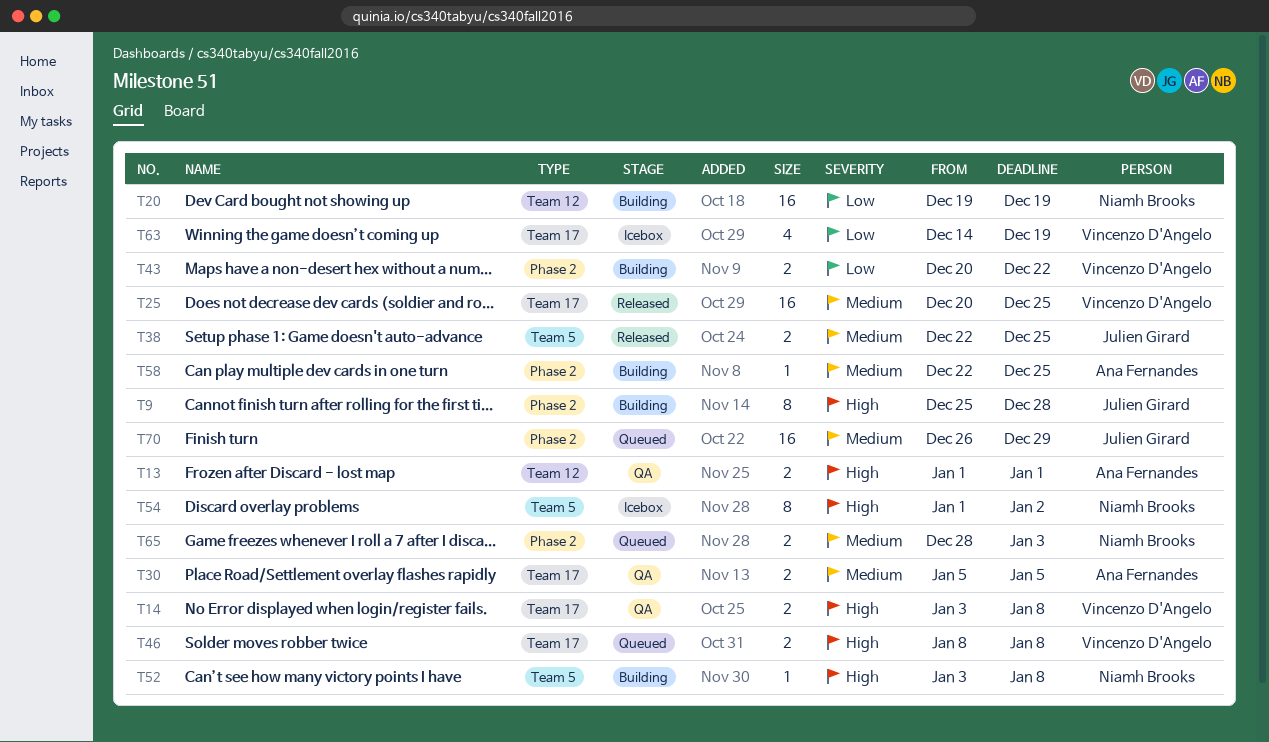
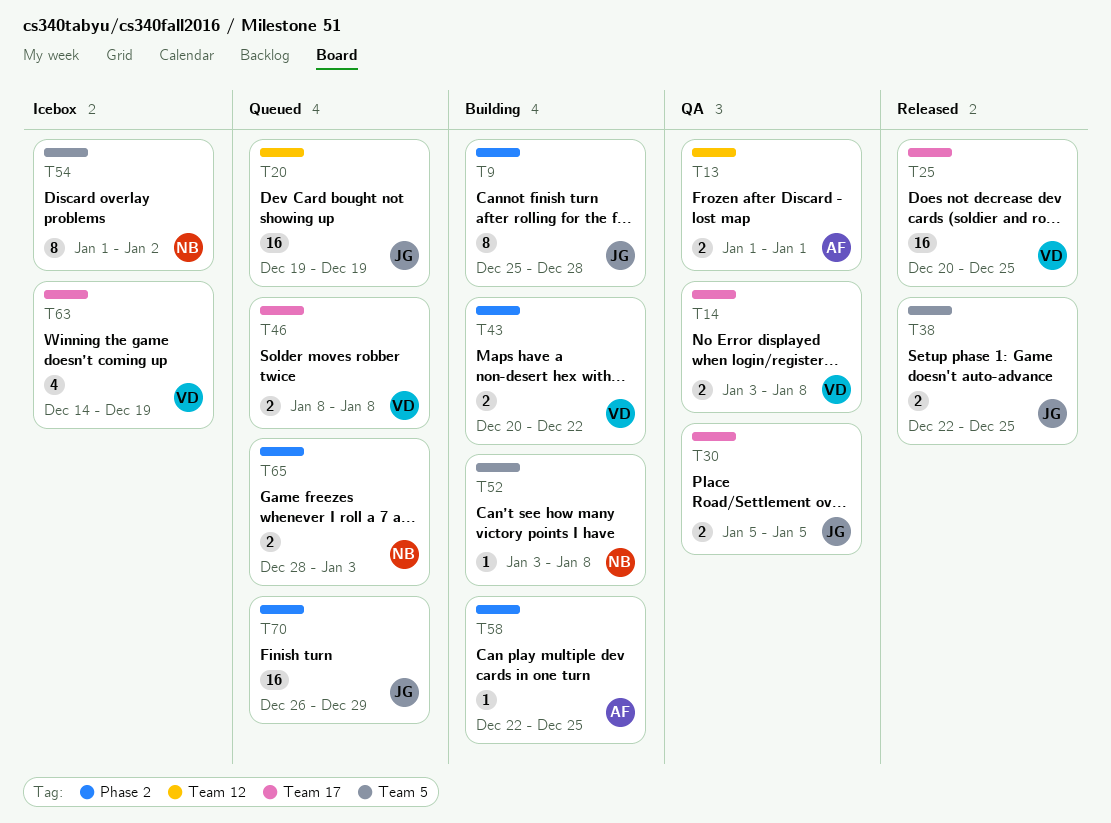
T20, status: Building -> Queued
T20, owner: Niamh Brooks -> Julien Girard
T30, owner: Ana Fernandes -> Julien Girard

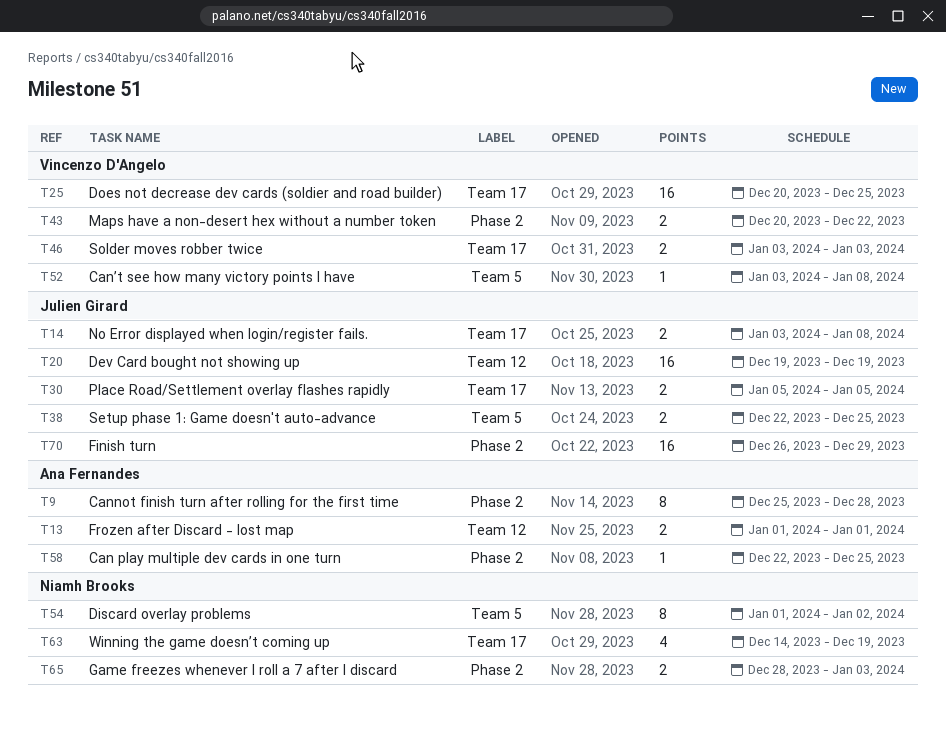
T9, owner: Julien Girard -> Ana Fernandes
T14, owner: Vincenzo D'Angelo -> Julien Girard
T46, start: Jan 8 -> Jan 3
T46, due: Jan 8 -> Jan 3
T52, owner: Niamh Brooks -> Vincenzo D'Angelo
T63, owner: Vincenzo D'Angelo -> Niamh Brooks

